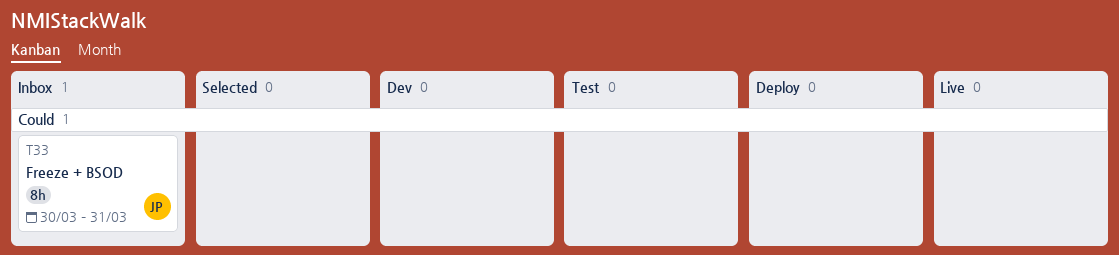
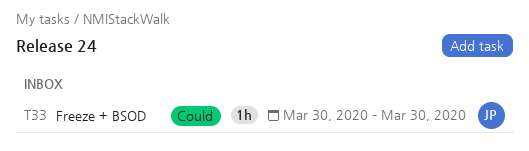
T33, estimate: 8h -> 1h
T33, due: Mar 31 -> Mar 30

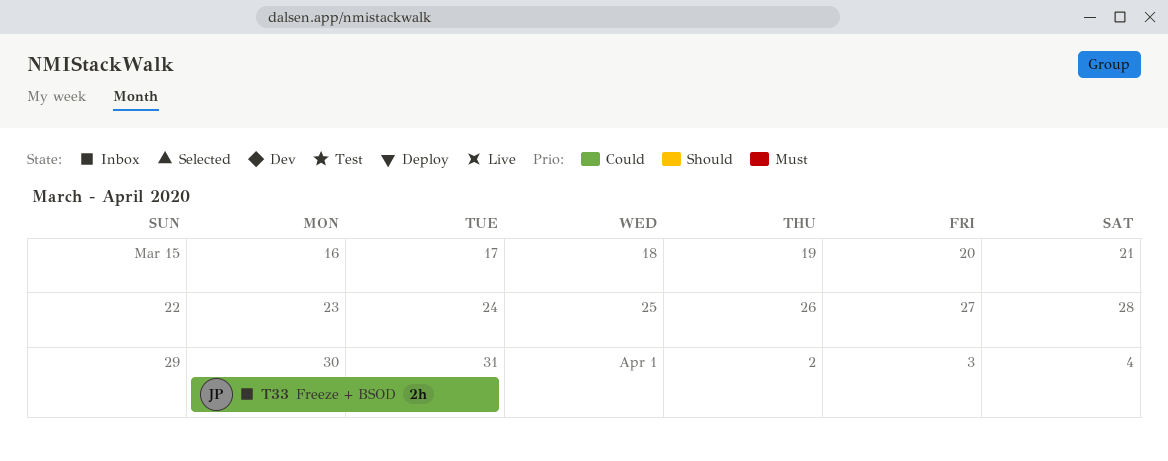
T33, estimate: 1h -> 2h
T33, due: Mar 30 -> Mar 31

